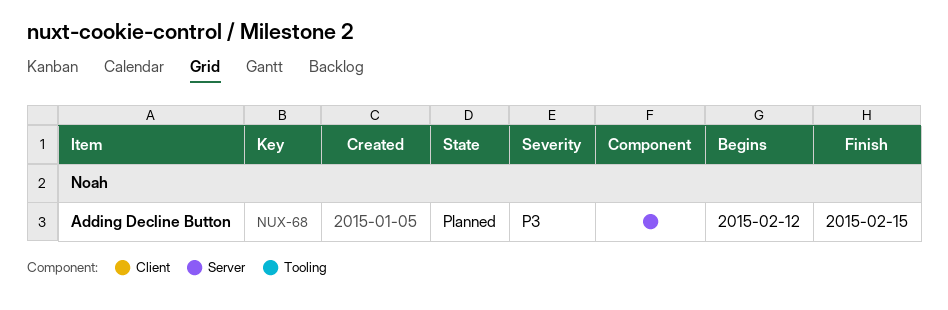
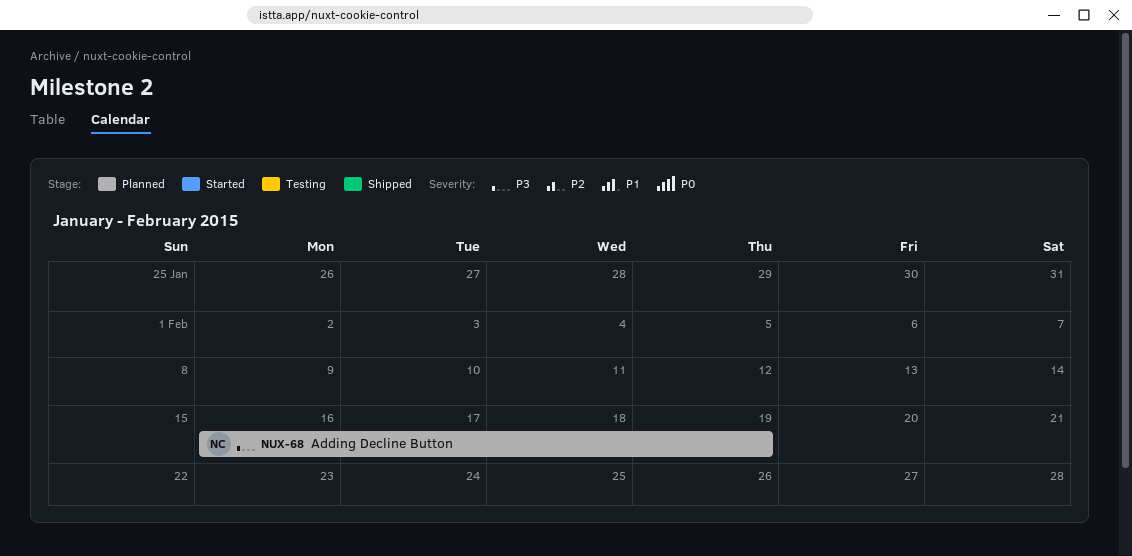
NUX-68, start: Feb 12 -> Feb 16
NUX-68, due: Feb 15 -> Feb 19

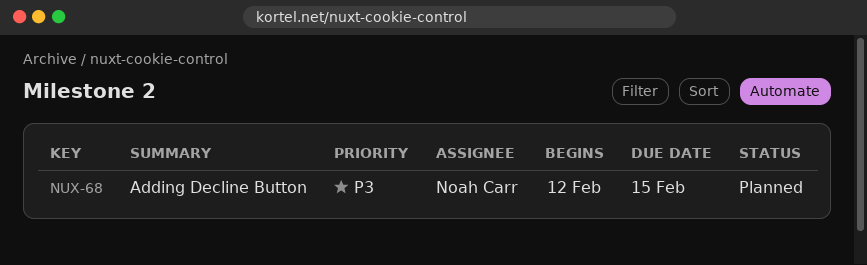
NUX-68, start: Feb 16 -> Feb 12
NUX-68, due: Feb 19 -> Feb 15

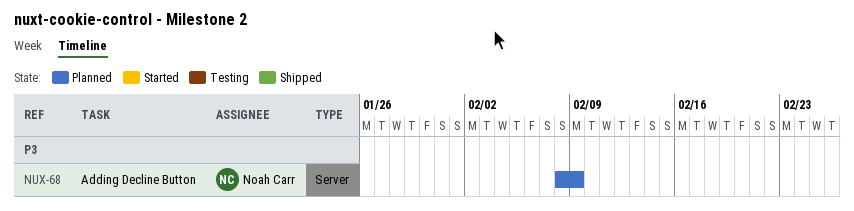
NUX-68, start: Feb 12 -> Feb 8
NUX-68, due: Feb 15 -> Feb 9

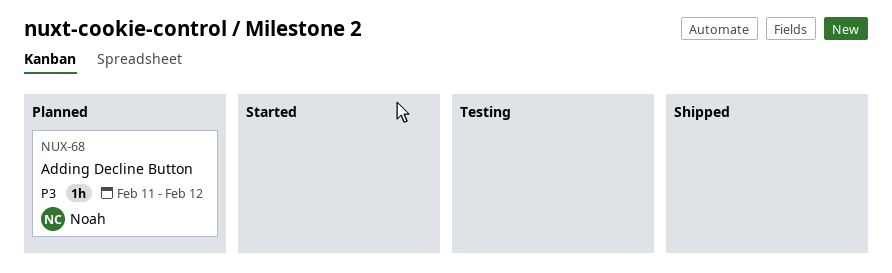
NUX-68, start: Feb 8 -> Feb 11
NUX-68, due: Feb 9 -> Feb 12

